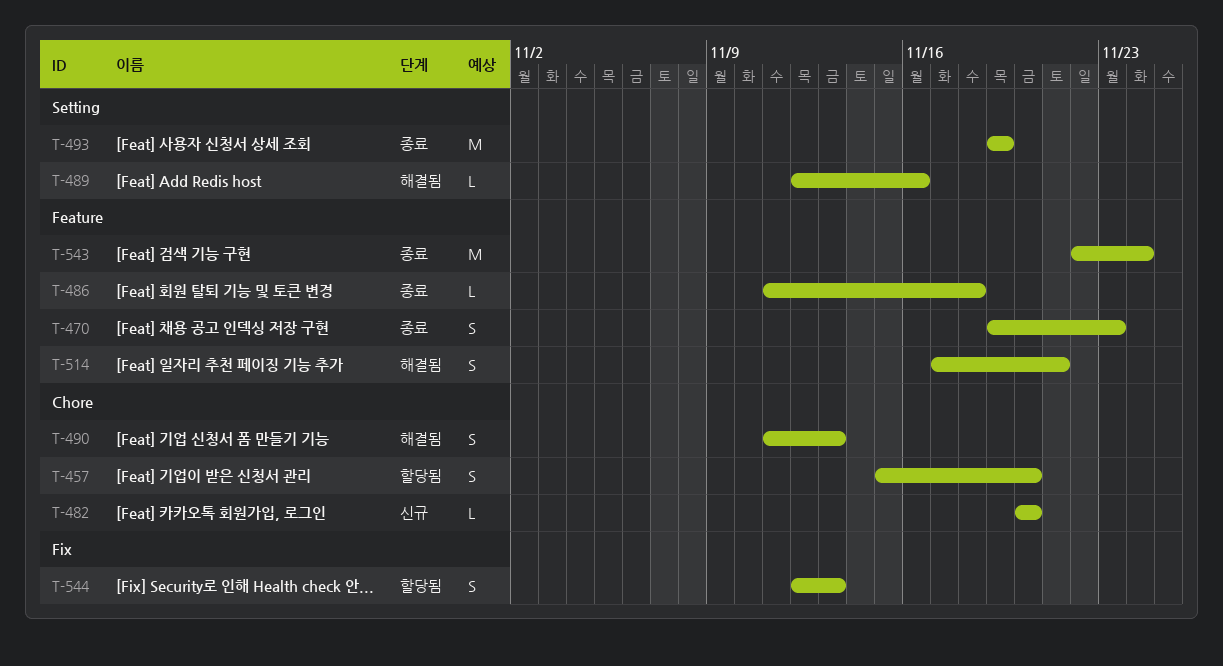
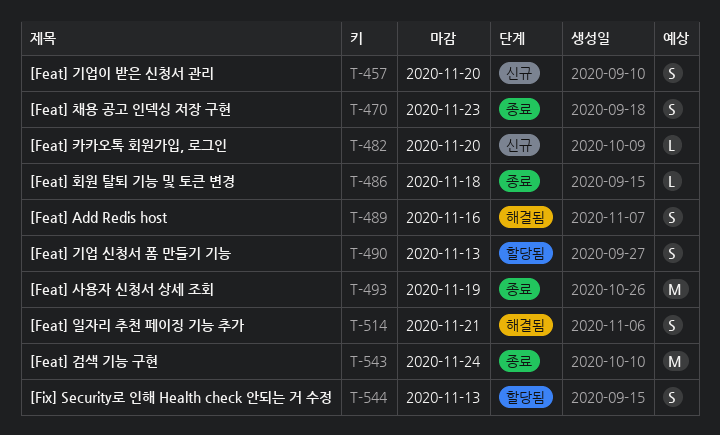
T-457, status: 할당됨 -> 신규
T-489, estimate: L -> S
T-490, status: 해결됨 -> 할당됨

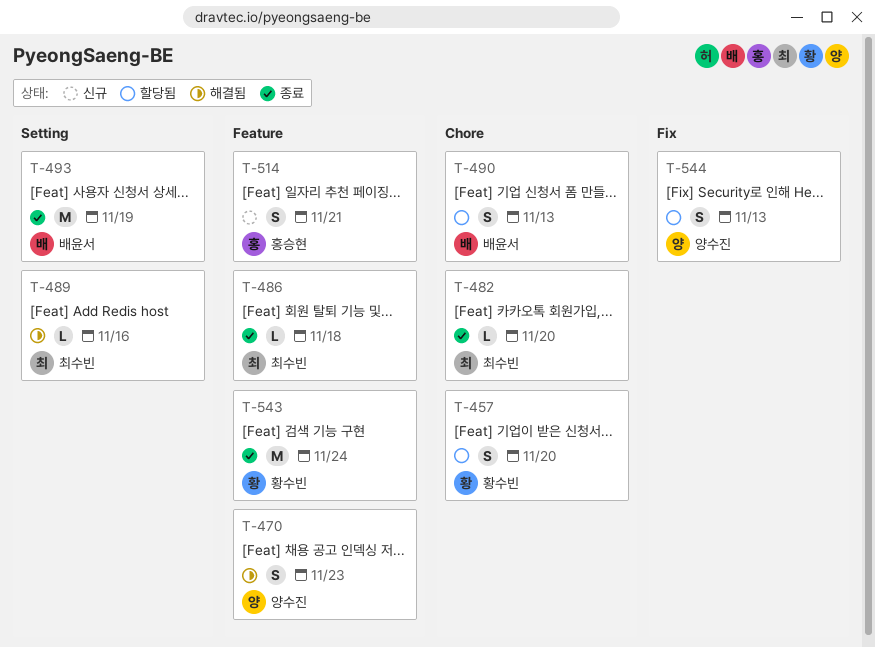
T-457, status: 신규 -> 할당됨
T-470, status: 종료 -> 해결됨
T-482, status: 신규 -> 종료
T-489, estimate: S -> L
T-514, status: 해결됨 -> 신규

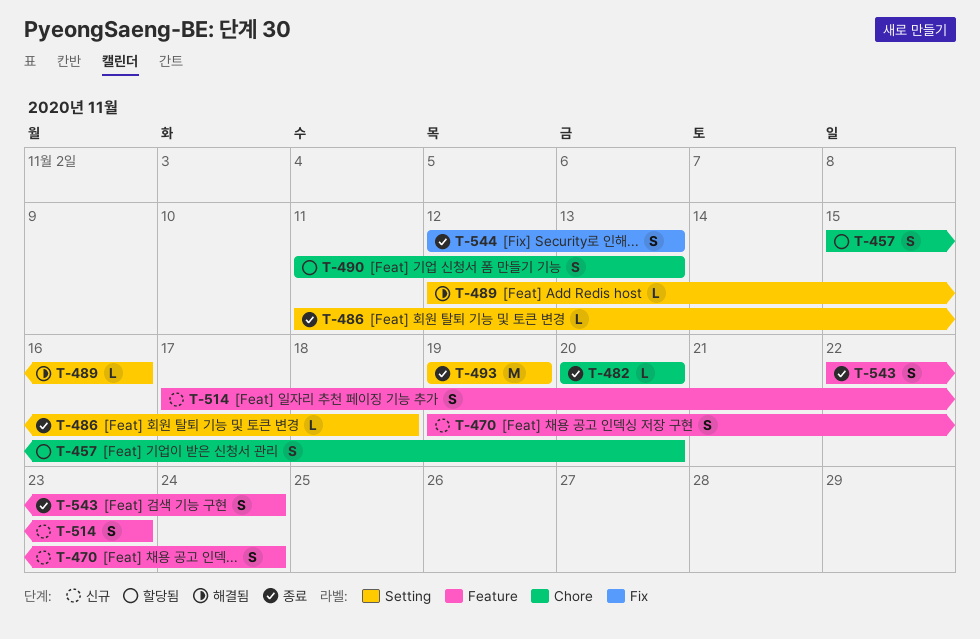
T-470, status: 해결됨 -> 신규
T-470, due: Nov 23 -> Nov 24
T-486, label: Feature -> Setting
T-514, due: Nov 21 -> Nov 23
T-543, estimate: M -> S
T-544, status: 할당됨 -> 종료

